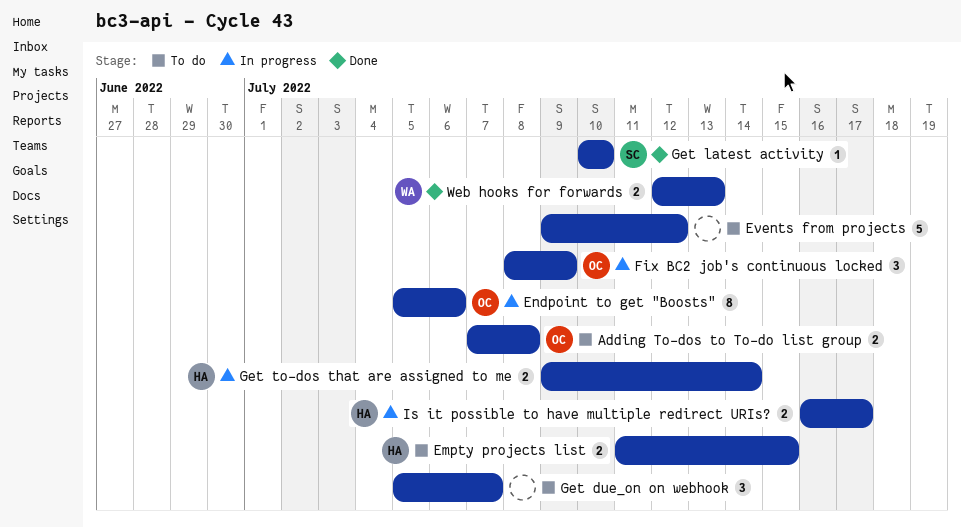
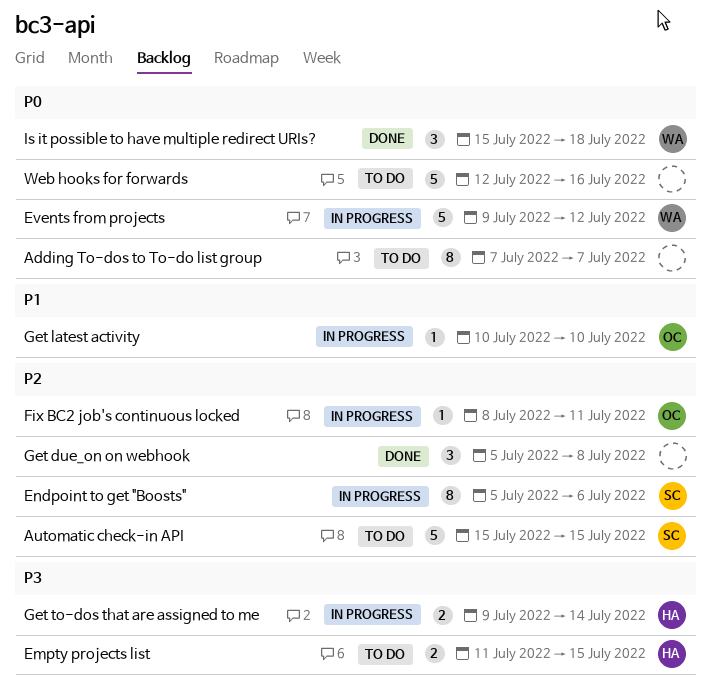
Adding To-dos to To-do list group, owner: OC -> none
Adding To-dos to To-do list group, estimate: 2 -> 8
Adding To-dos to To-do list group, due: Jul 8 -> Jul 7
Automatic check-in API: none -> present
Endpoint to get "Boosts", owner: OC -> SC
Events from projects, status: To do -> In progress
Events from projects, owner: none -> WA
Fix BC2 job's continuous locked, estimate: 3 -> 1
Fix BC2 job's continuous locked, due: Jul 9 -> Jul 11
Get due_on on webhook, status: To do -> Done
Get due_on on webhook, due: Jul 7 -> Jul 8
Get latest activity, status: Done -> In progress
Get latest activity, owner: SC -> OC
Is it possible to have multiple redirect URIs?, status: In progress -> Done
Is it possible to have multiple redirect URIs?, owner: HA -> WA
Is it possible to have multiple redirect URIs?, estimate: 2 -> 3
Is it possible to have multiple redirect URIs?, start: Jul 16 -> Jul 15
Is it possible to have multiple redirect URIs?, due: Jul 17 -> Jul 18
Web hooks for forwards, status: Done -> To do
Web hooks for forwards, owner: WA -> none
Web hooks for forwards, estimate: 2 -> 5
Web hooks for forwards, due: Jul 13 -> Jul 16

